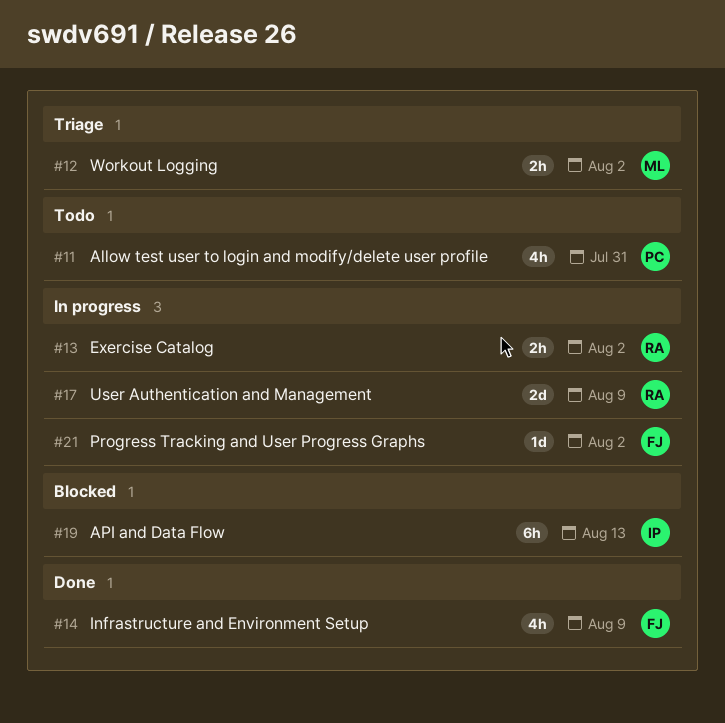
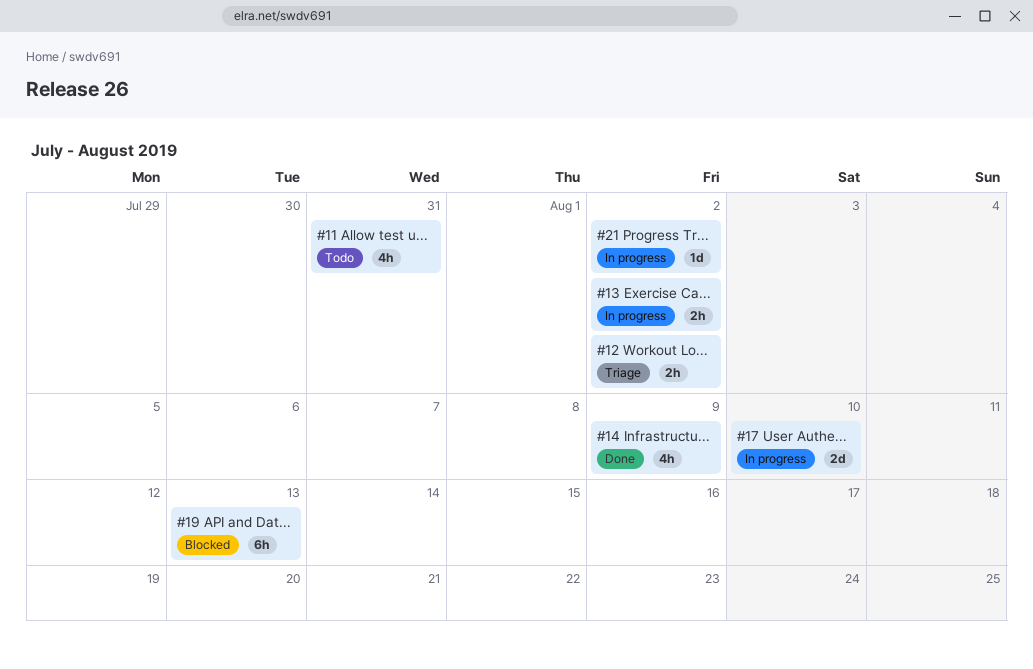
#17, due: Aug 9 -> Aug 10

